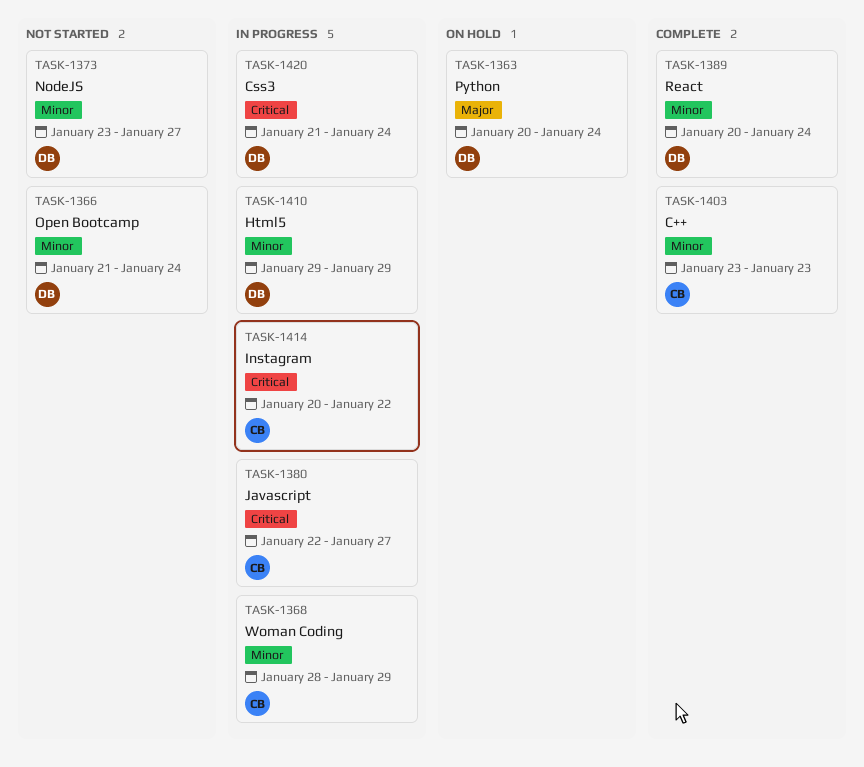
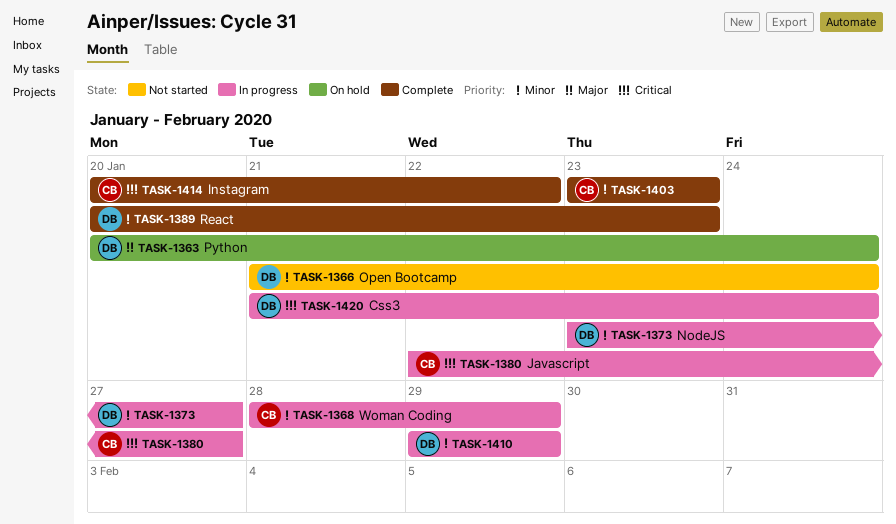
TASK-1373, status: Not started -> In progress
TASK-1389, due: Jan 24 -> Jan 23
TASK-1414, status: In progress -> Complete

